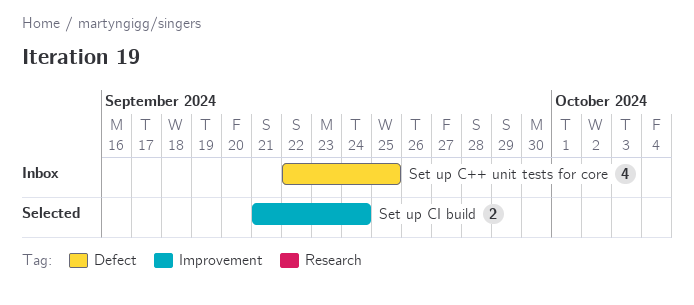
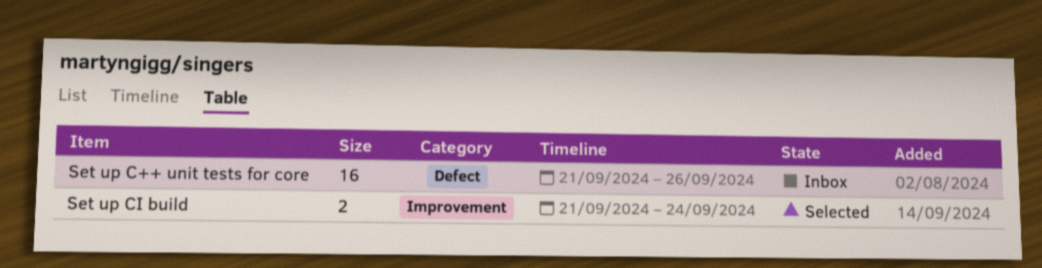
Set up C++ unit tests for core, estimate: 4 -> 16
Set up C++ unit tests for core, start: Sep 22 -> Sep 21
Set up C++ unit tests for core, due: Sep 25 -> Sep 26

